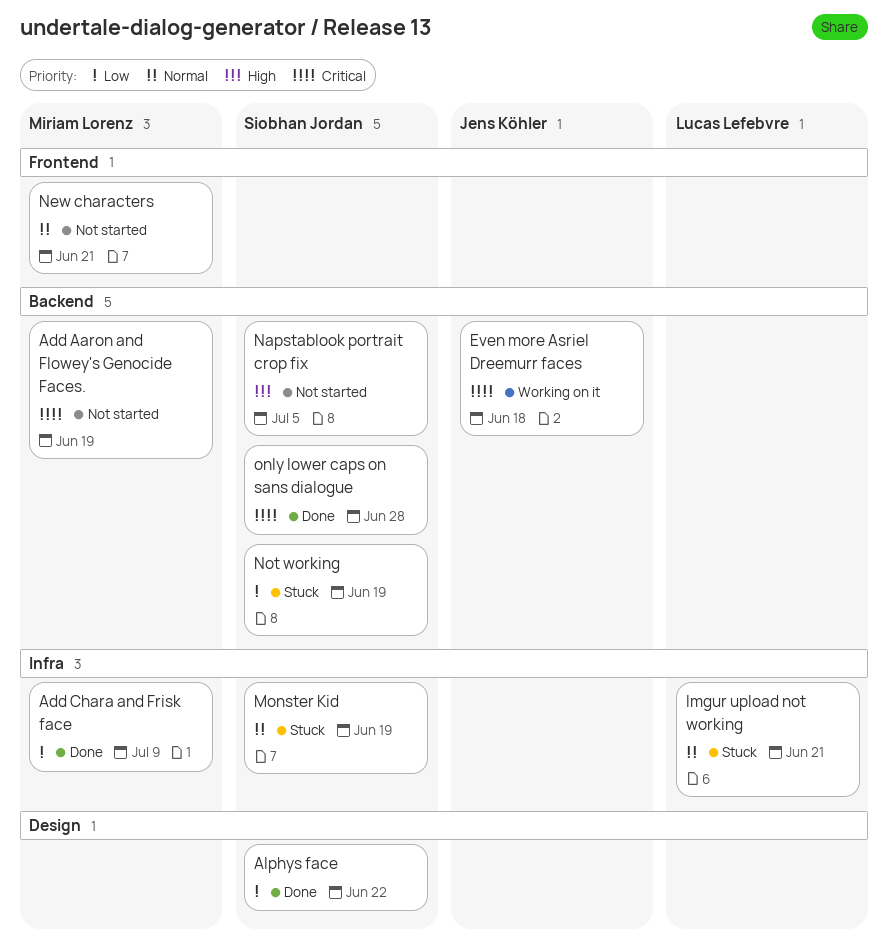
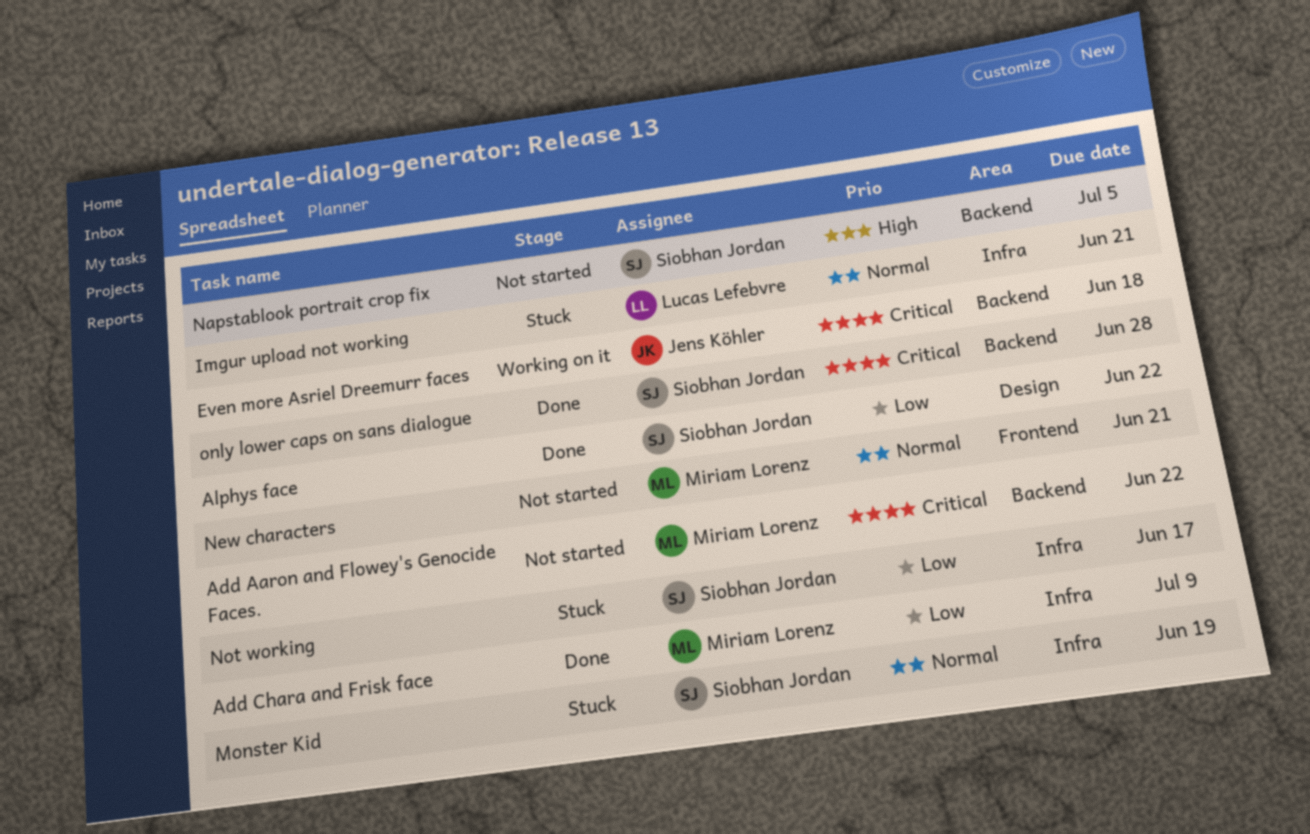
Add Aaron and Flowey's Genocide Faces., due: Jun 19 -> Jun 22
Not working, label: Backend -> Infra
Not working, due: Jun 19 -> Jun 17

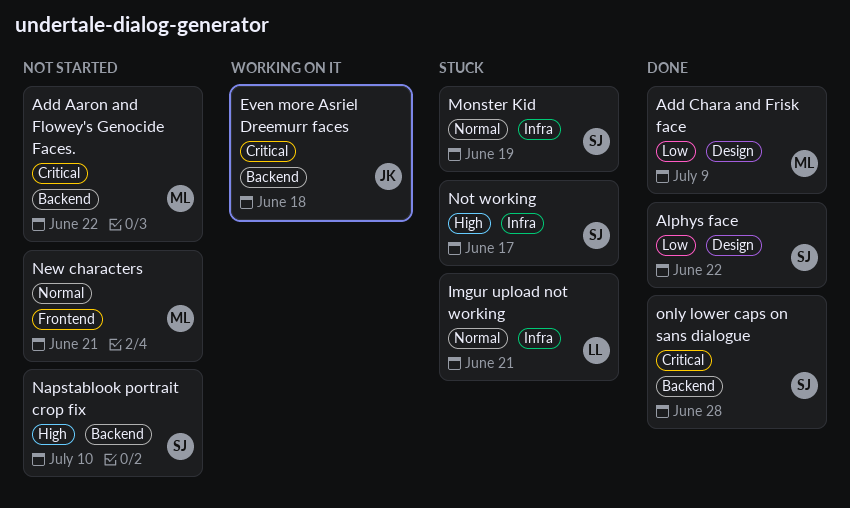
Add Chara and Frisk face, label: Infra -> Design
Napstablook portrait crop fix, due: Jul 5 -> Jul 10
Not working, priority: Low -> High

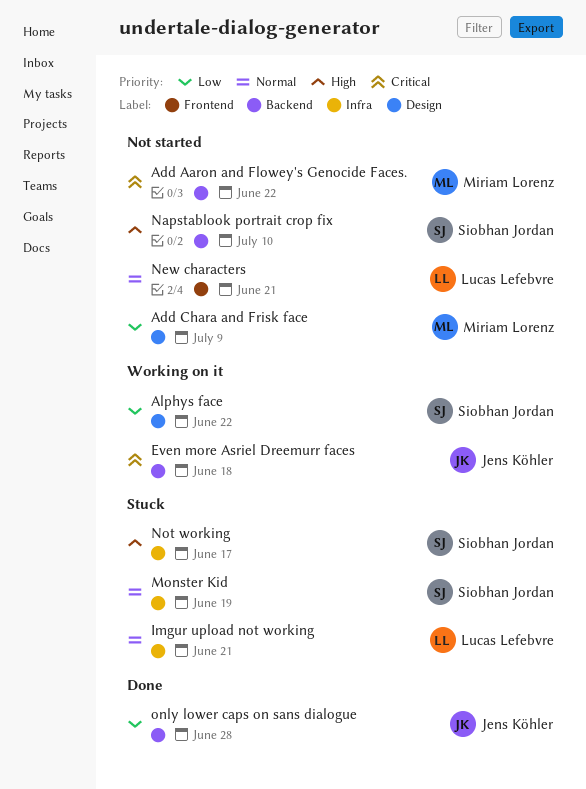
Add Chara and Frisk face, status: Done -> Not started
Alphys face, status: Done -> Working on it
New characters, owner: Miriam Lorenz -> Lucas Lefebvre
only lower caps on sans dialogue, owner: Siobhan Jordan -> Jens Köhler
only lower caps on sans dialogue, priority: Critical -> Low

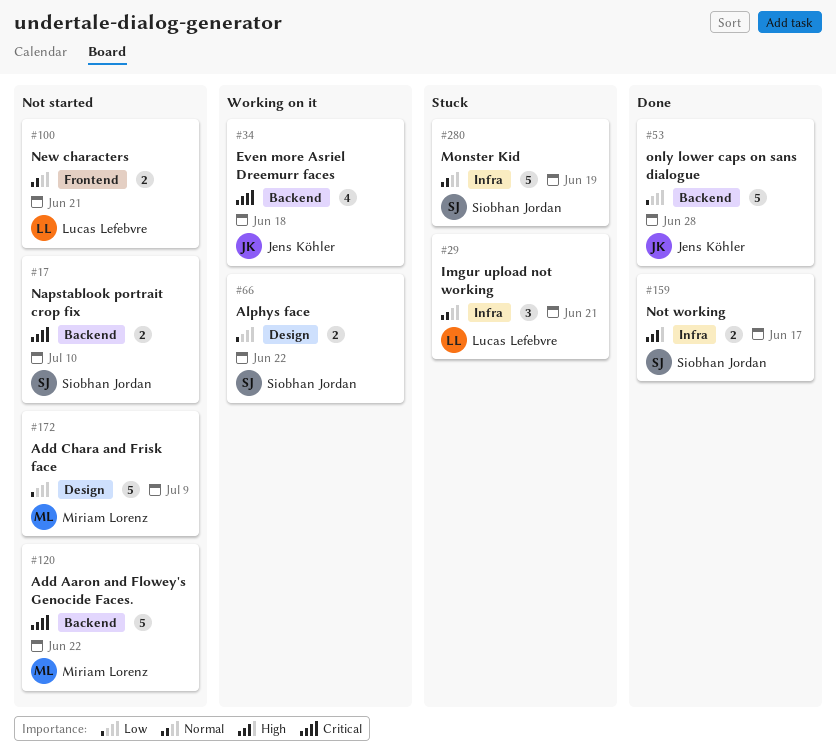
Napstablook portrait crop fix, priority: High -> Critical
Not working, status: Stuck -> Done

